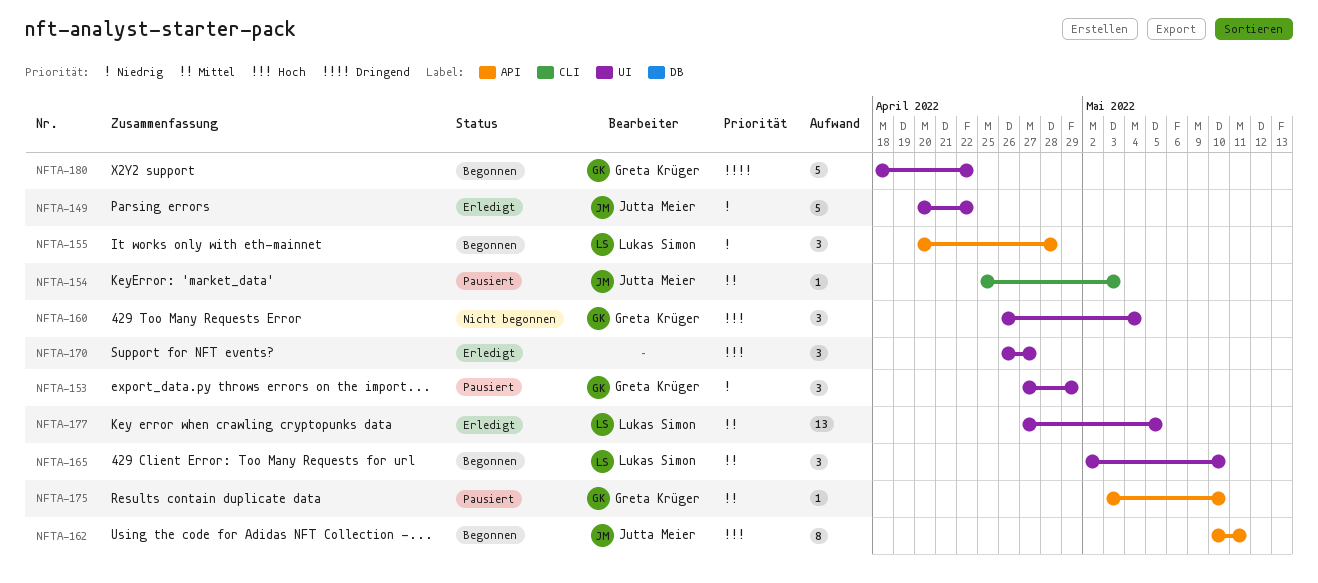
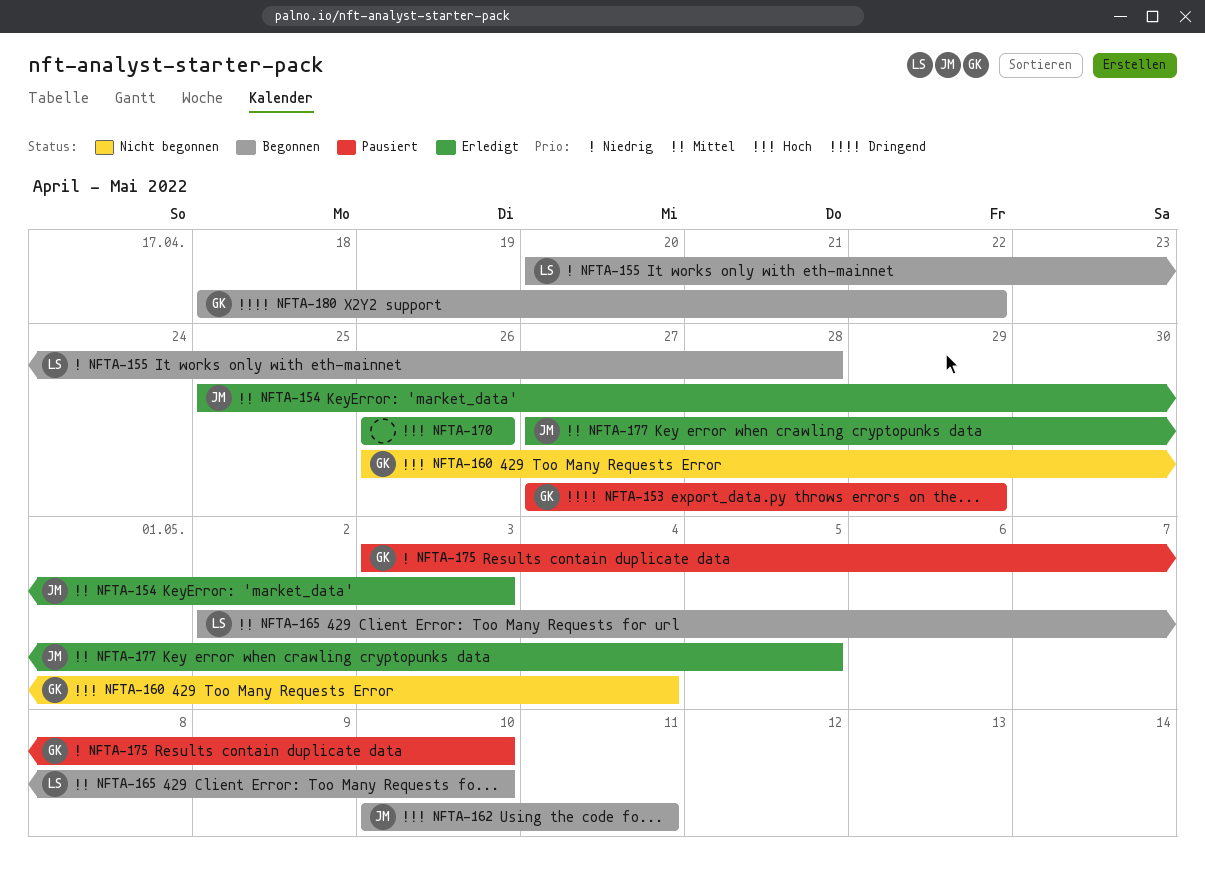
NFTA-149: present -> none
NFTA-153, priority: Niedrig -> Dringend
NFTA-154, status: Pausiert -> Erledigt
NFTA-170, due: Apr 27 -> Apr 26
NFTA-175, priority: Mittel -> Niedrig
NFTA-177, owner: Lukas Simon -> Jutta Meier

